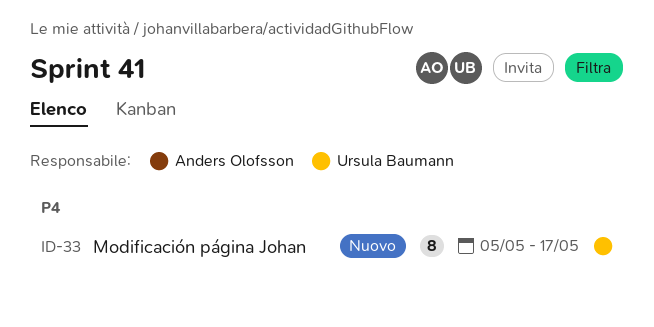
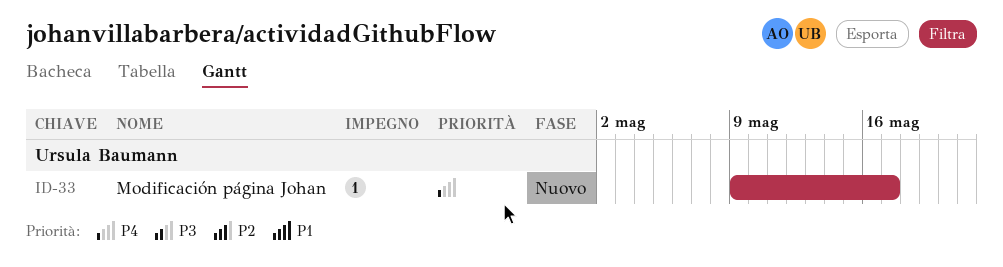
ID-33, estimate: 8 -> 1
ID-33, start: May 5 -> May 9

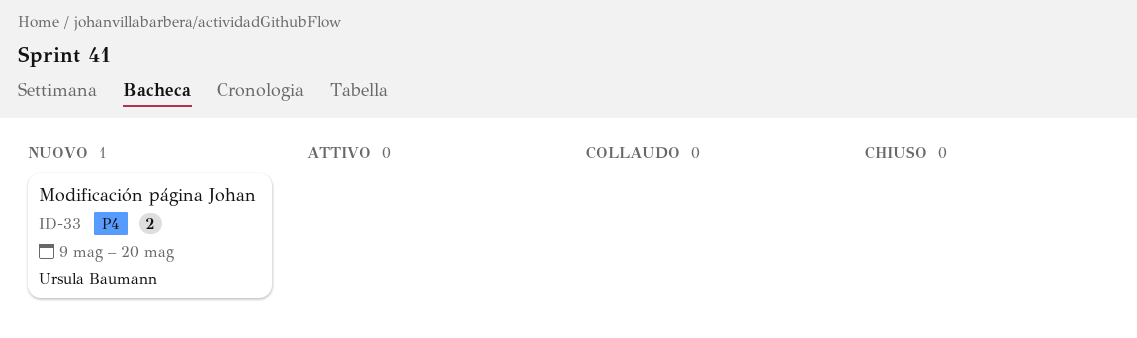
ID-33, estimate: 1 -> 2
ID-33, due: May 17 -> May 20

